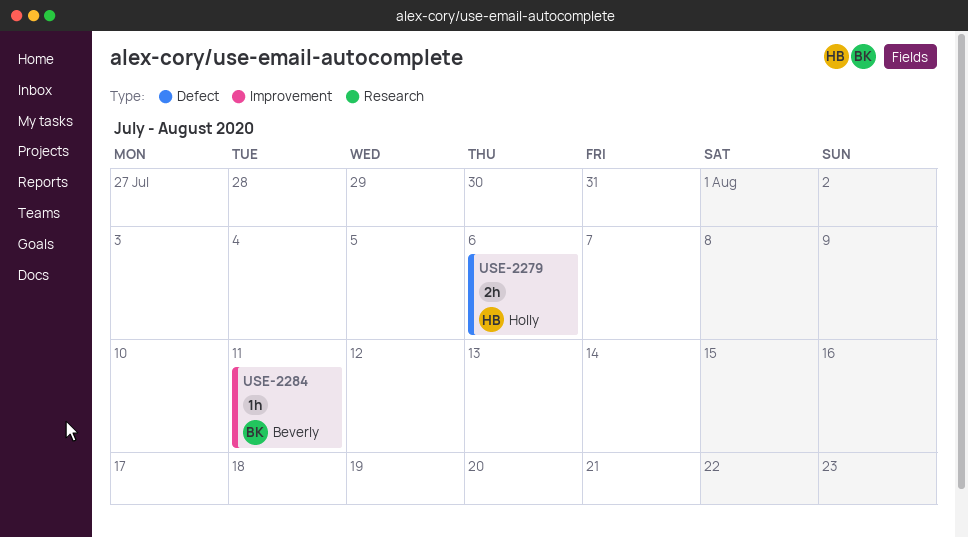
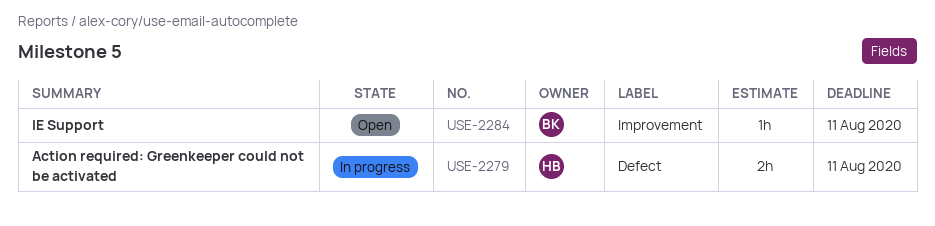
USE-2279, due: Aug 6 -> Aug 11

